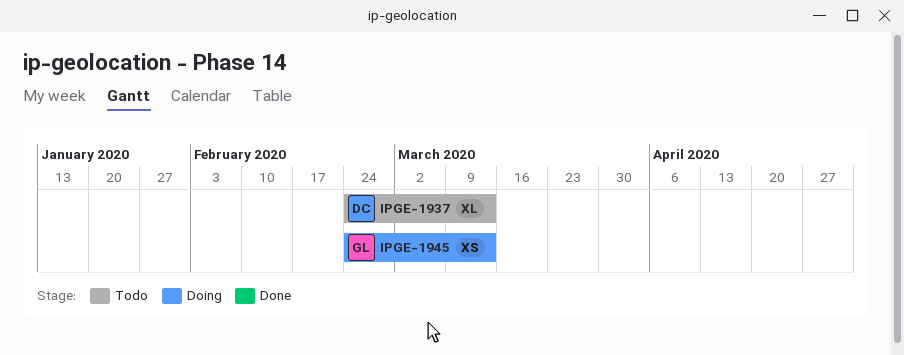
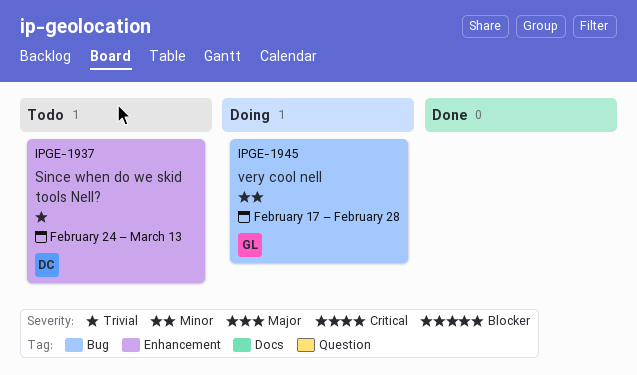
IPGE-1945, start: Feb 24 -> Feb 17
IPGE-1945, due: Mar 13 -> Feb 28

